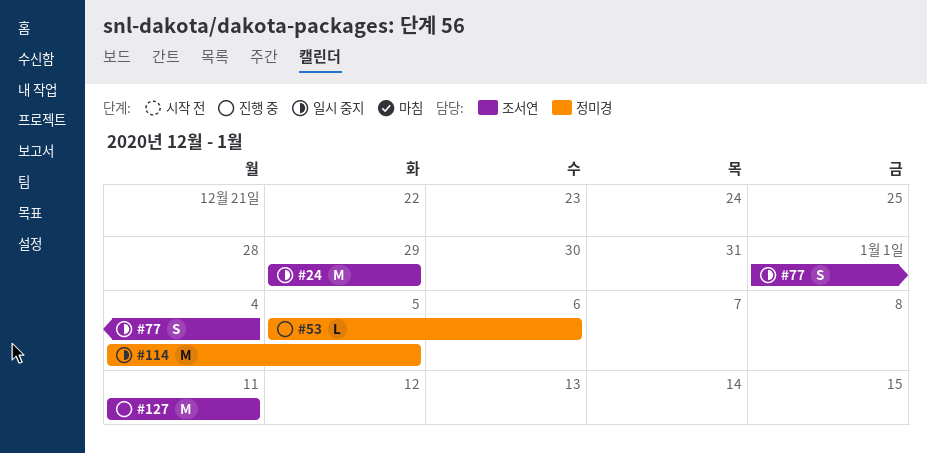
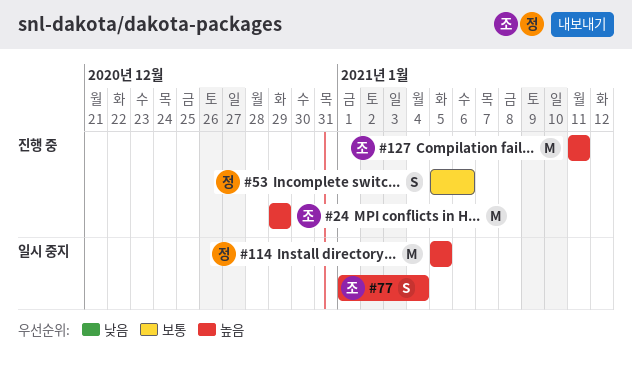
#24, status: 일시 중지 -> 진행 중
#53, estimate: L -> S
#114, start: Jan 4 -> Jan 5

